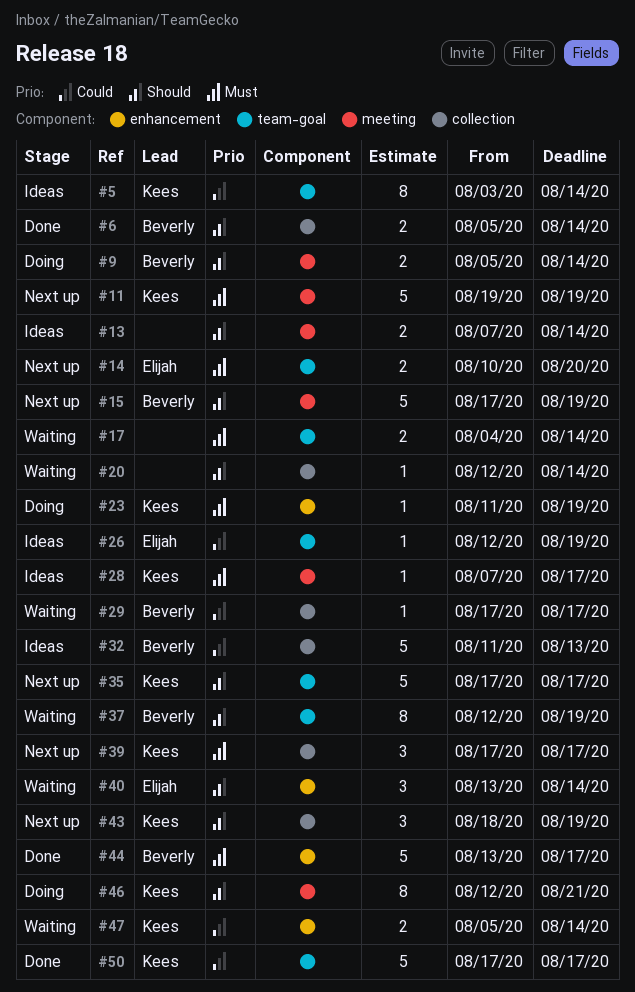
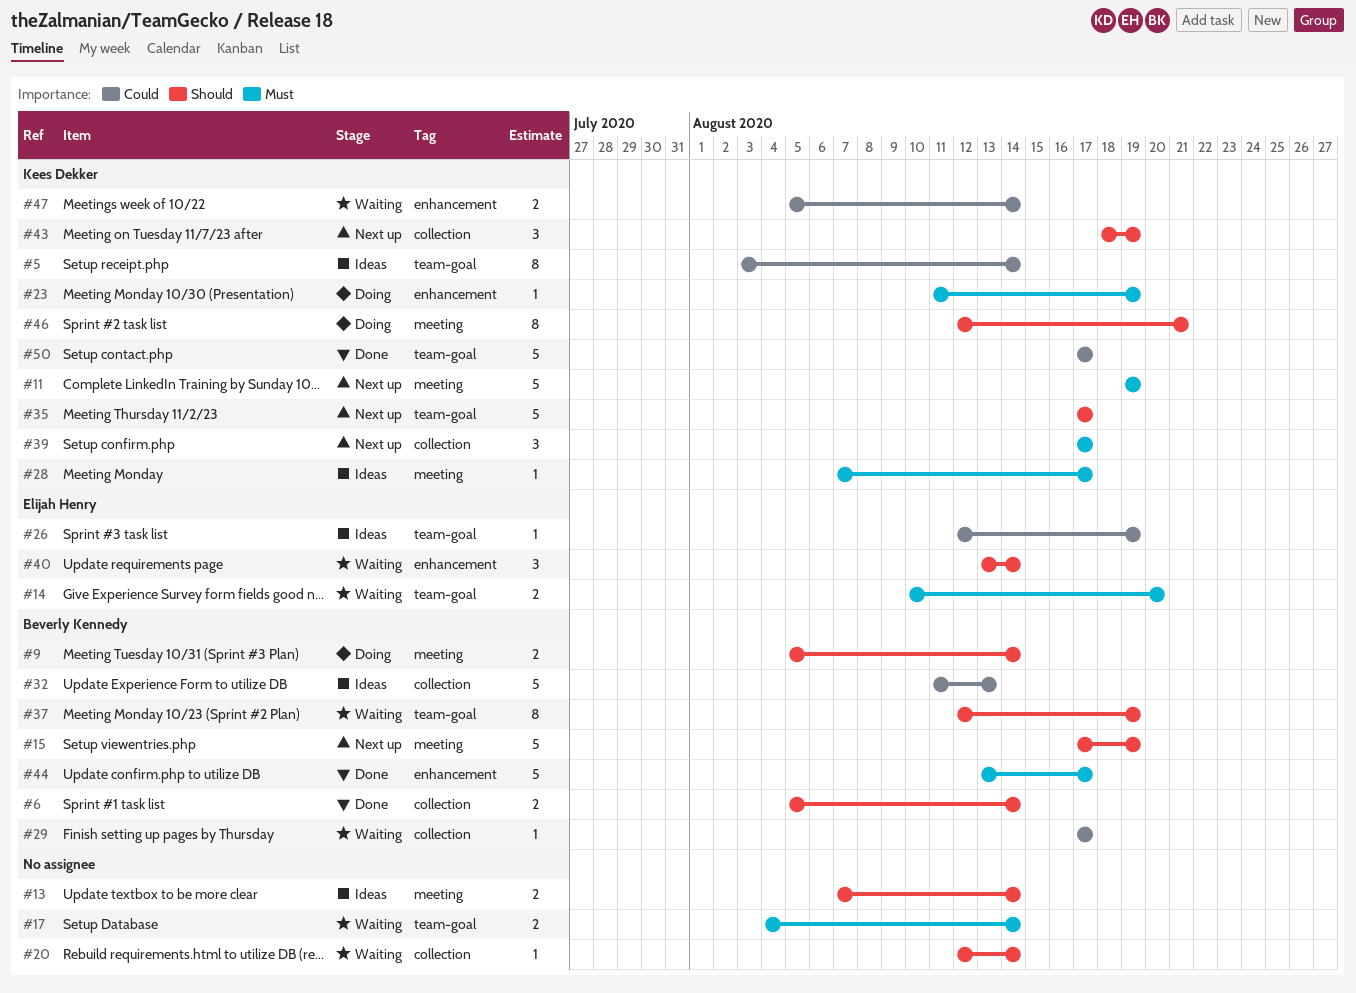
#14, status: Next up -> Waiting

